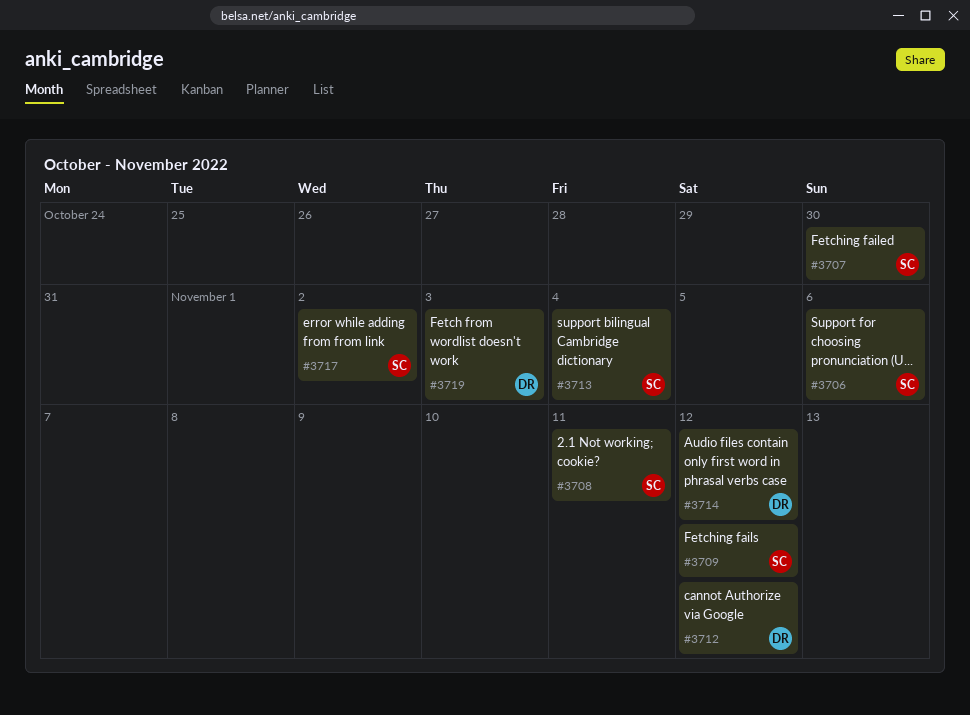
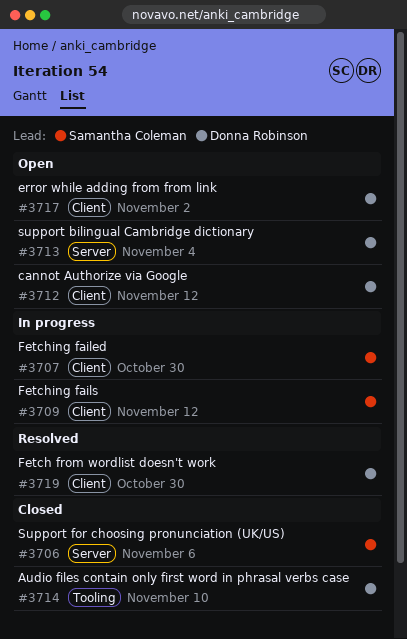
#3708: present -> none
#3713, owner: Samantha Coleman -> Donna Robinson
#3714, due: Nov 12 -> Nov 10
#3717, owner: Samantha Coleman -> Donna Robinson
#3719, due: Nov 3 -> Oct 30

